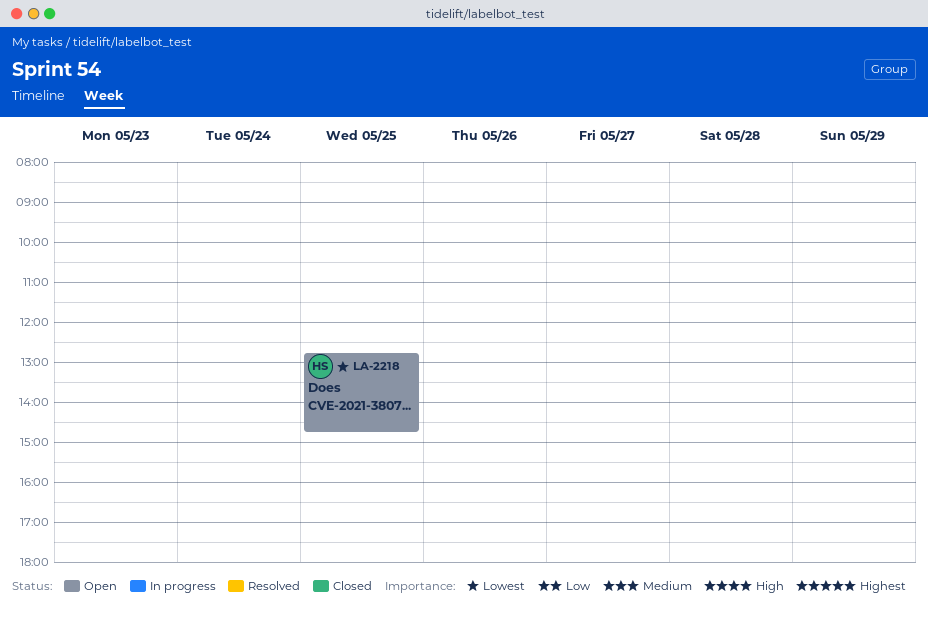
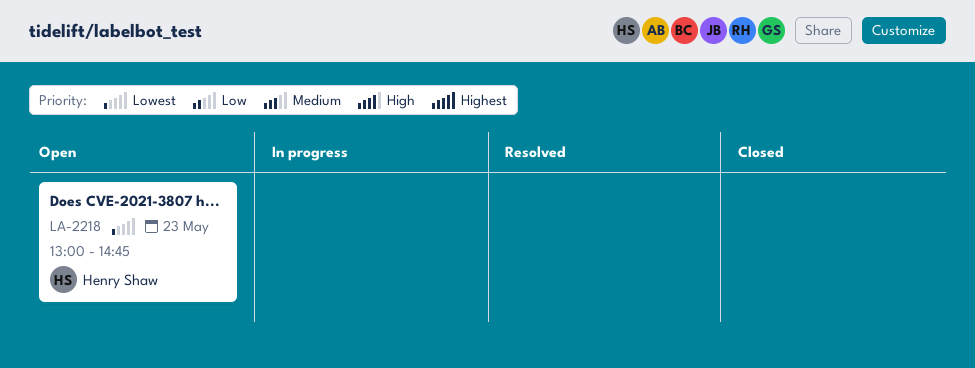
LA-2218, day: May 25 -> May 23
LA-2218, begins: 12:45 -> 13:00

